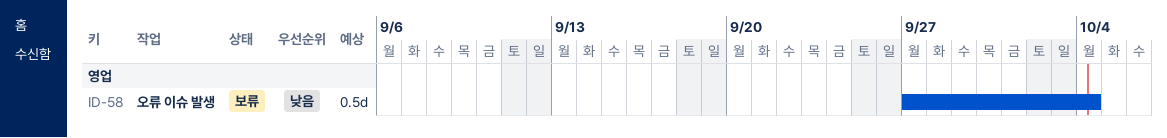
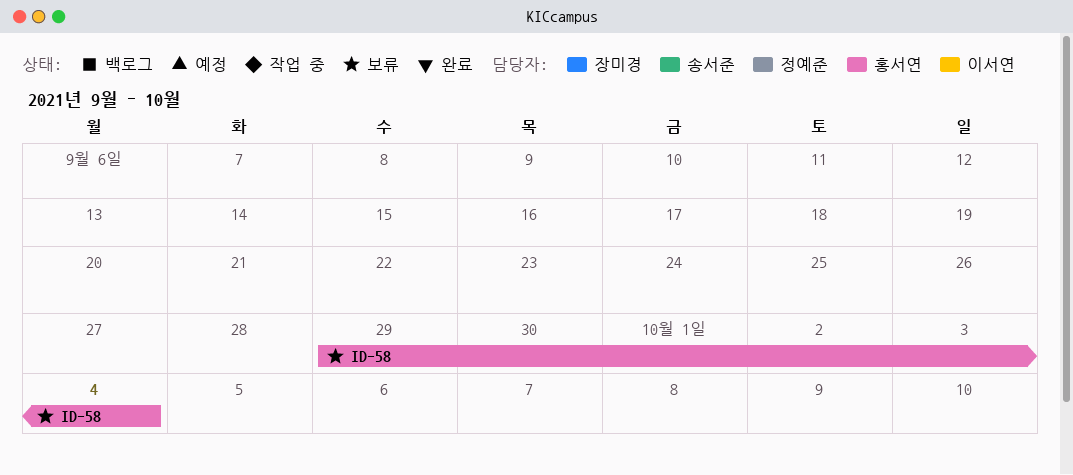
ID-58, start: Sep 27 -> Sep 29

